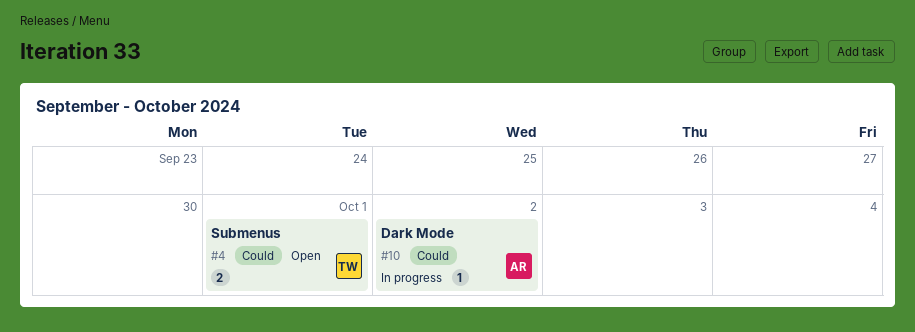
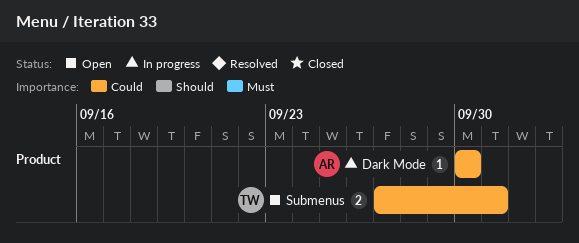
Dark Mode, due: Oct 2 -> Sep 30

